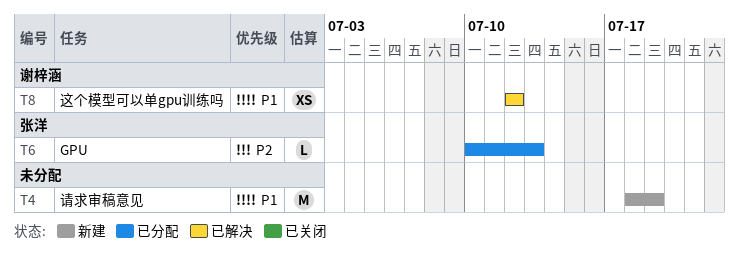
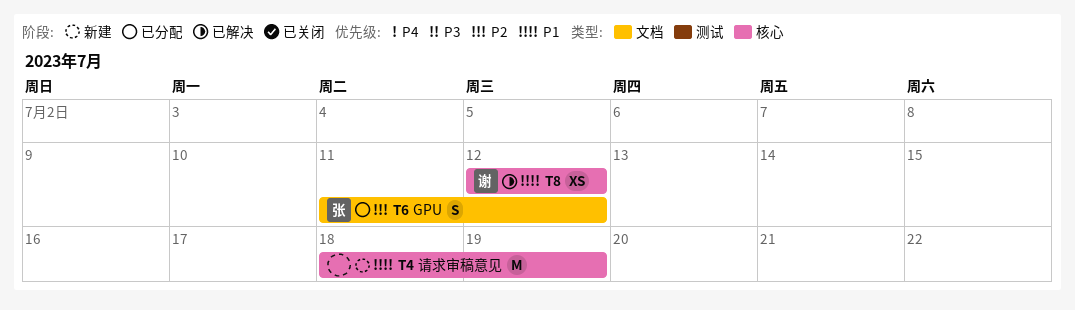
T6, estimate: L -> S
T6, start: Jul 10 -> Jul 11
T6, due: Jul 13 -> Jul 12

